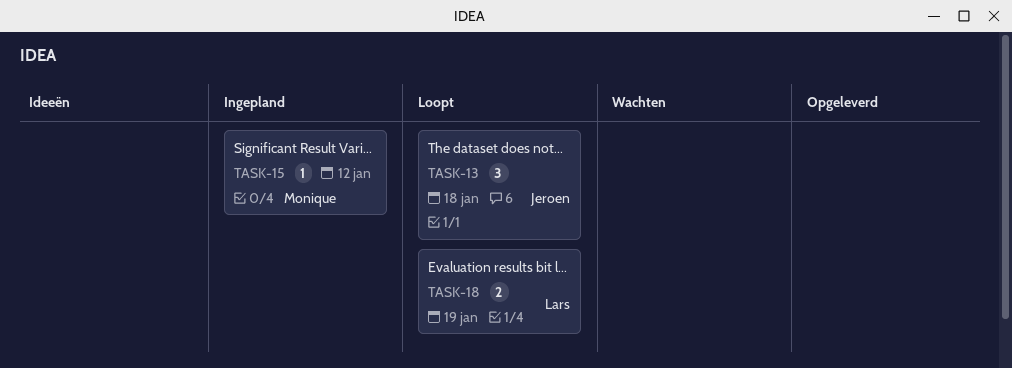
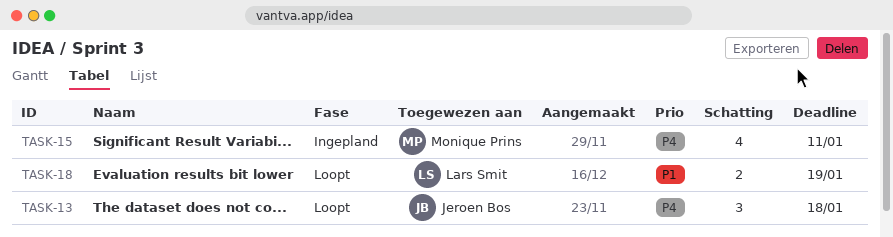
TASK-15, estimate: 1 -> 4
TASK-15, due: Jan 12 -> Jan 11

